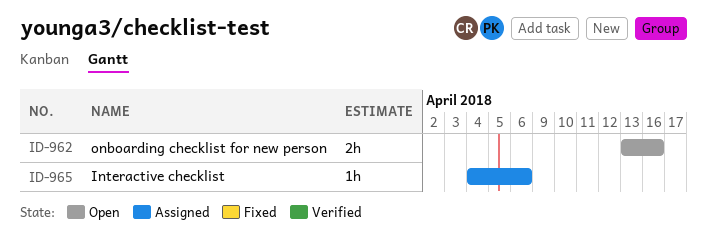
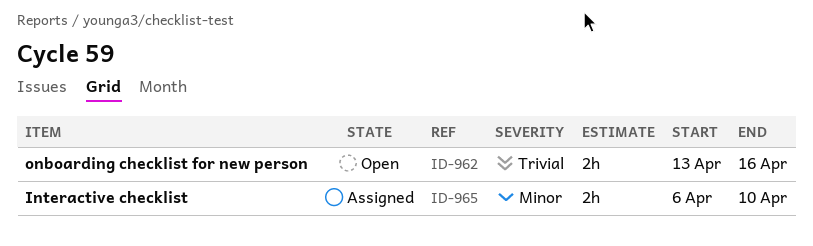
ID-965, estimate: 1h -> 2h
ID-965, start: Apr 4 -> Apr 6
ID-965, due: Apr 6 -> Apr 10

